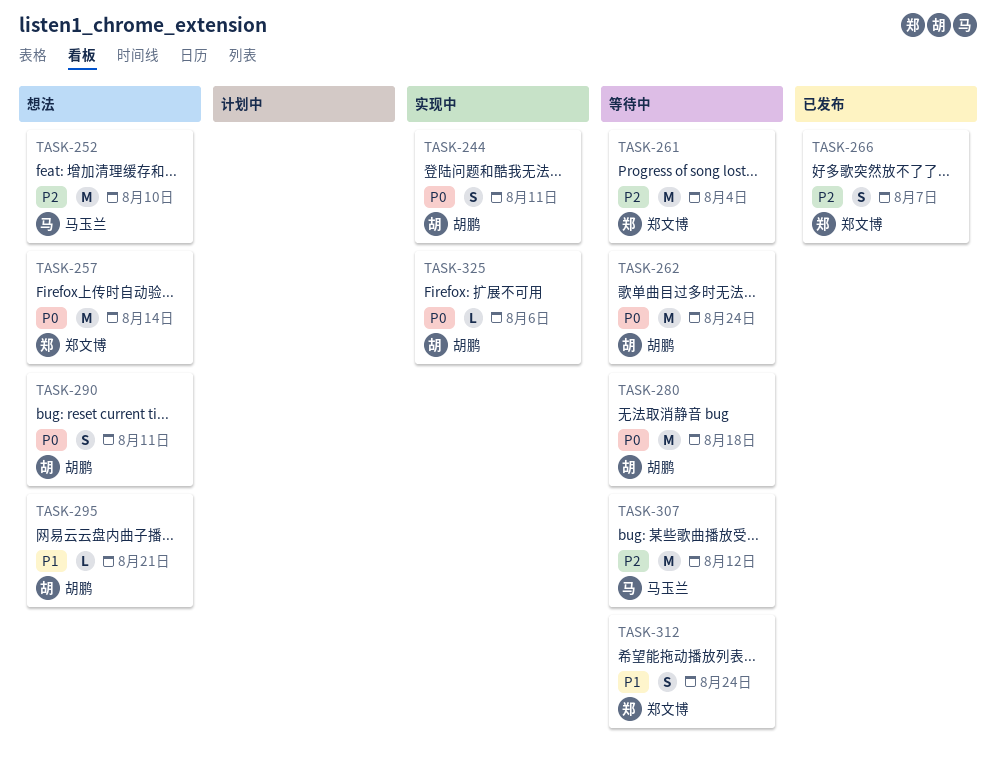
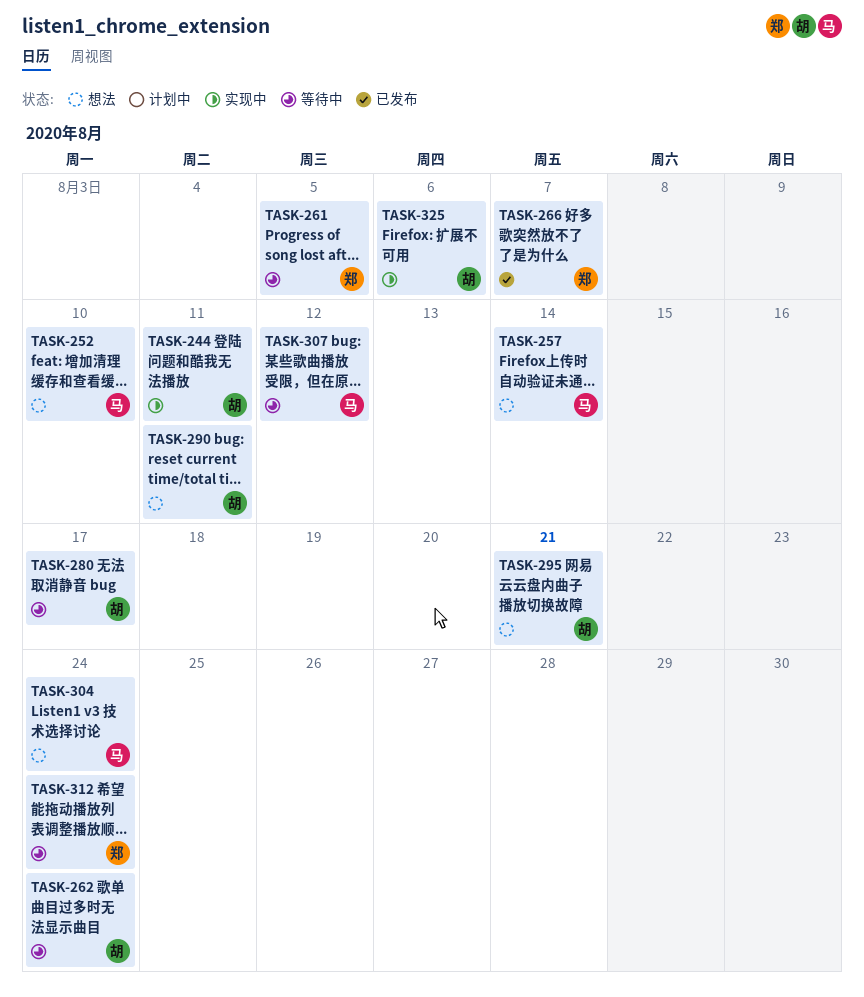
TASK-257, owner: 郑文博 -> 马玉兰
TASK-261, due: Aug 4 -> Aug 5
TASK-280, due: Aug 18 -> Aug 17
TASK-304: none -> present

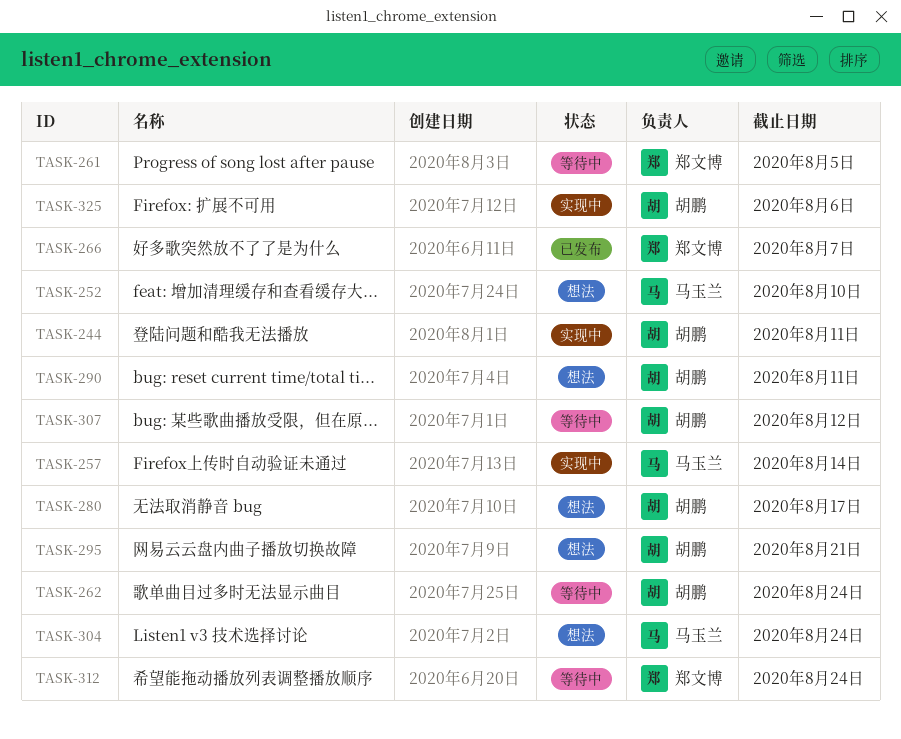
TASK-257, status: 想法 -> 实现中
TASK-280, status: 等待中 -> 想法
TASK-307, owner: 马玉兰 -> 胡鹏

